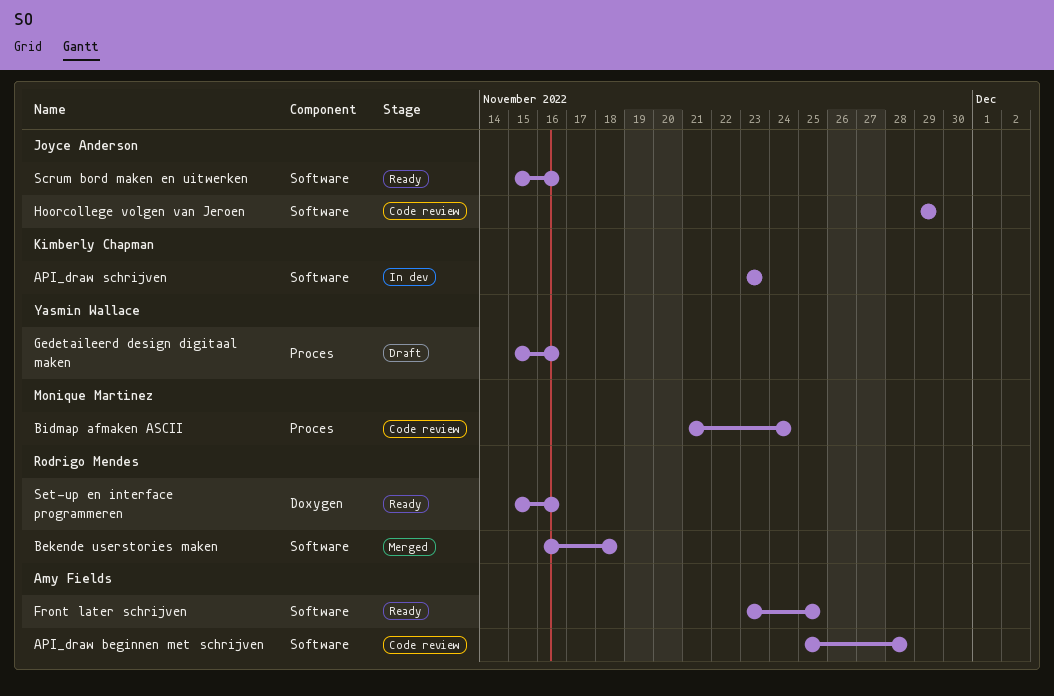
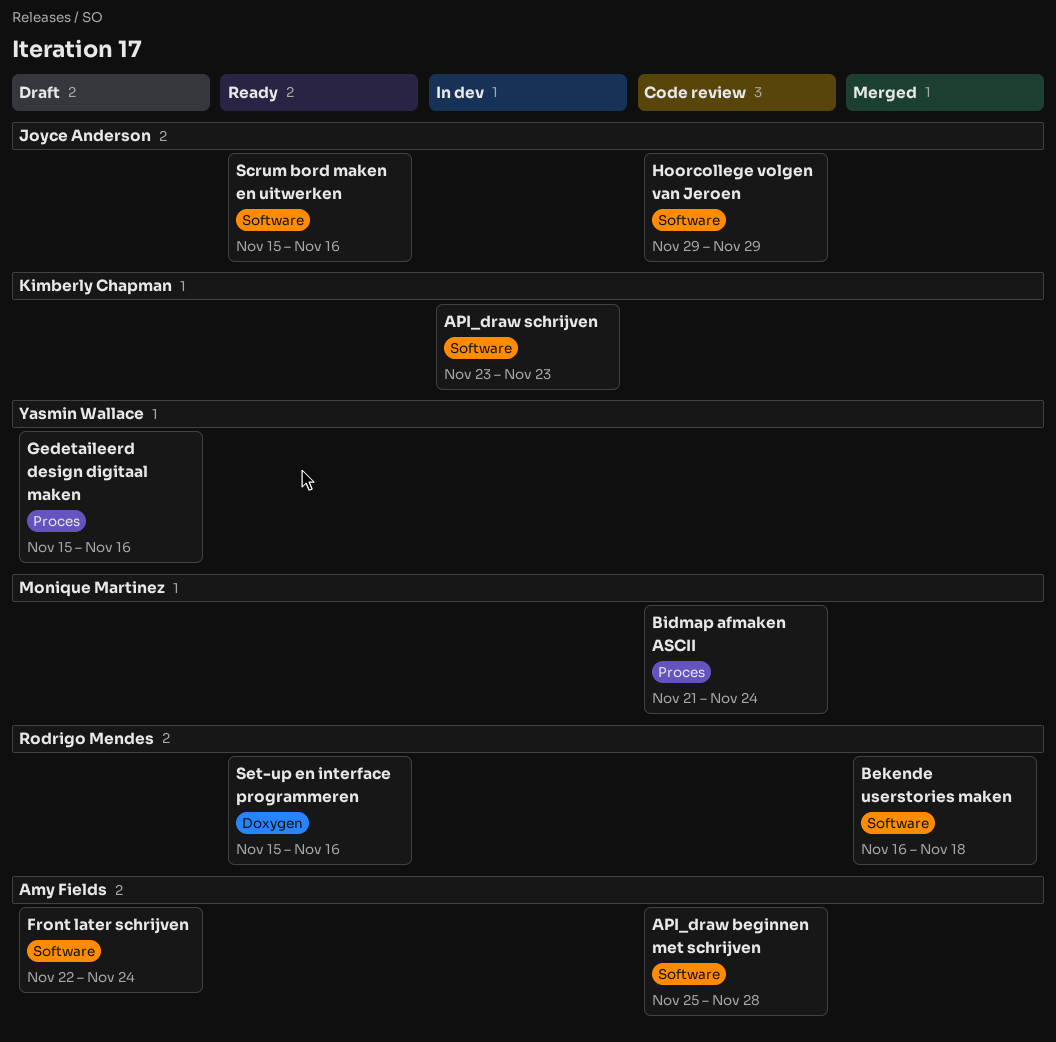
Front later schrijven, status: Ready -> Draft
Front later schrijven, start: Nov 23 -> Nov 22
Front later schrijven, due: Nov 25 -> Nov 24

